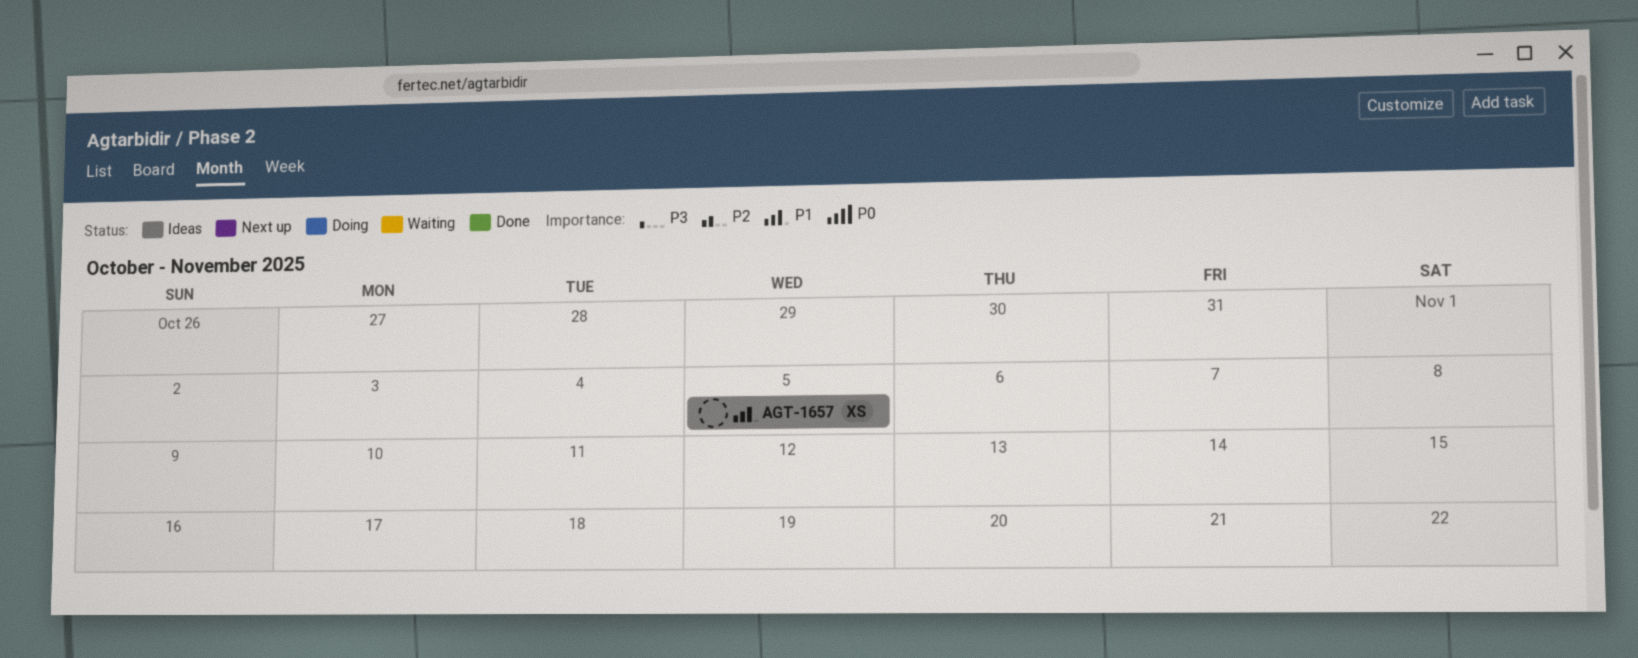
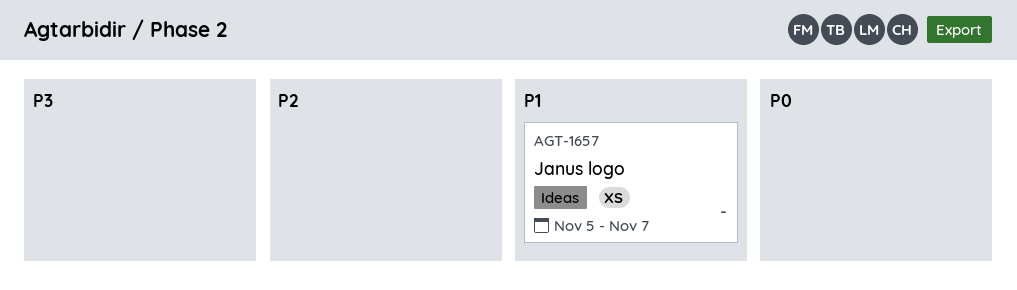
AGT-1657, due: Nov 5 -> Nov 7

